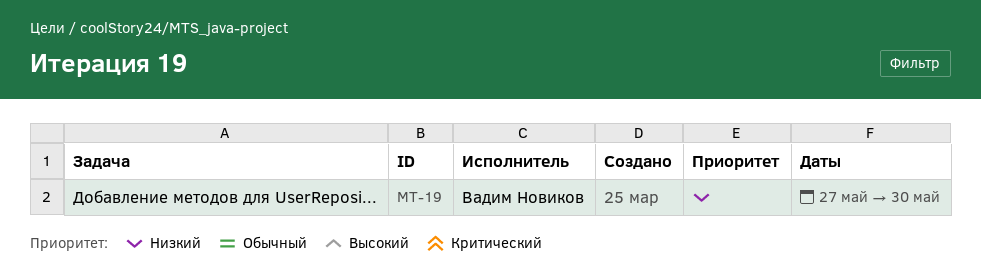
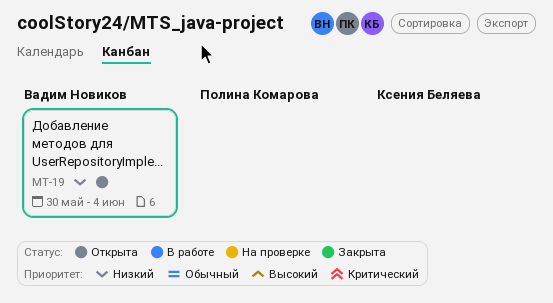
MT-19, start: May 27 -> May 30
MT-19, due: May 30 -> Jun 4

